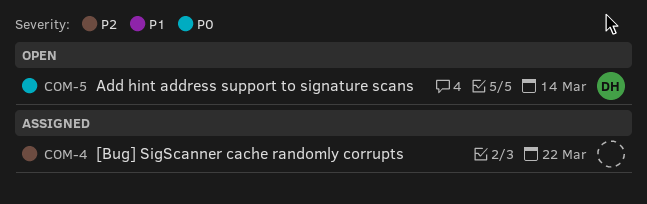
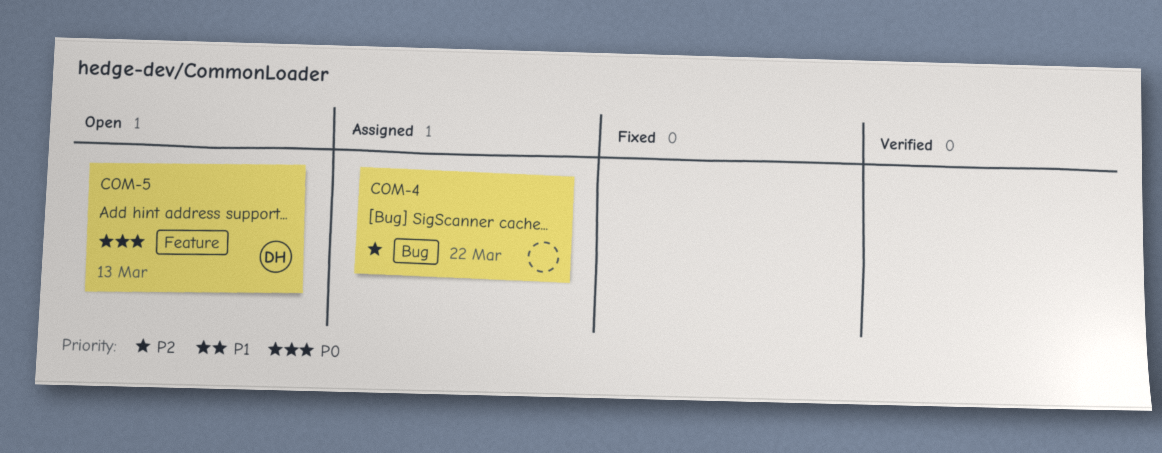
COM-5, due: Mar 14 -> Mar 13

